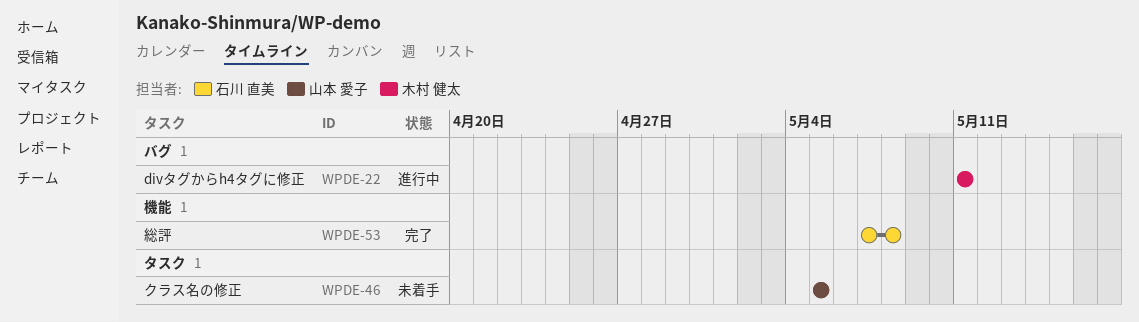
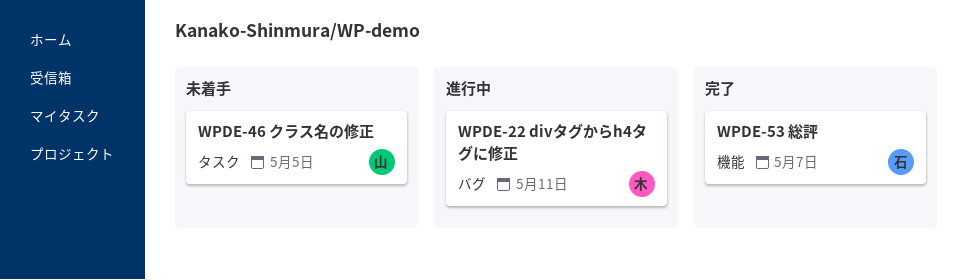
WPDE-53, due: May 8 -> May 7

